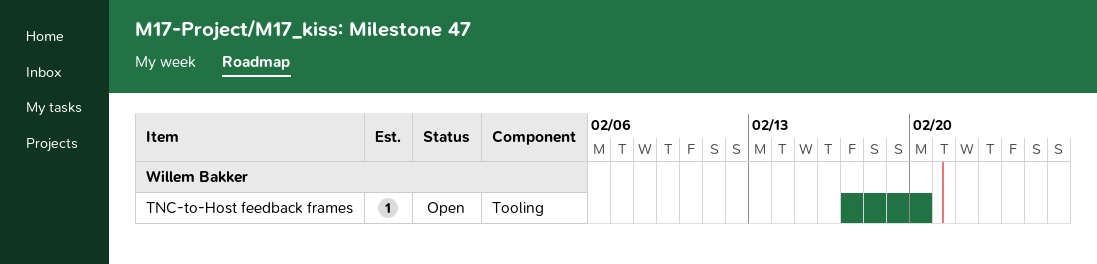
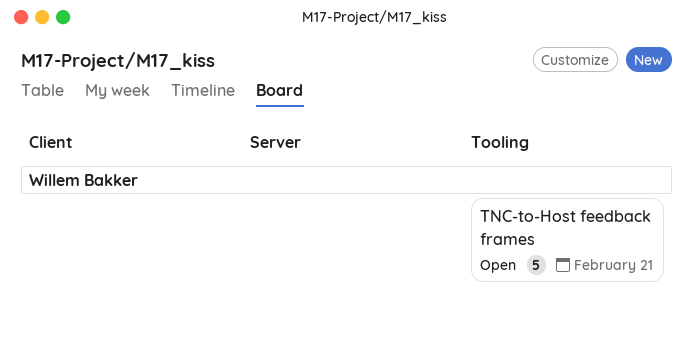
TNC-to-Host feedback frames, estimate: 1 -> 5
TNC-to-Host feedback frames, due: Feb 20 -> Feb 21

